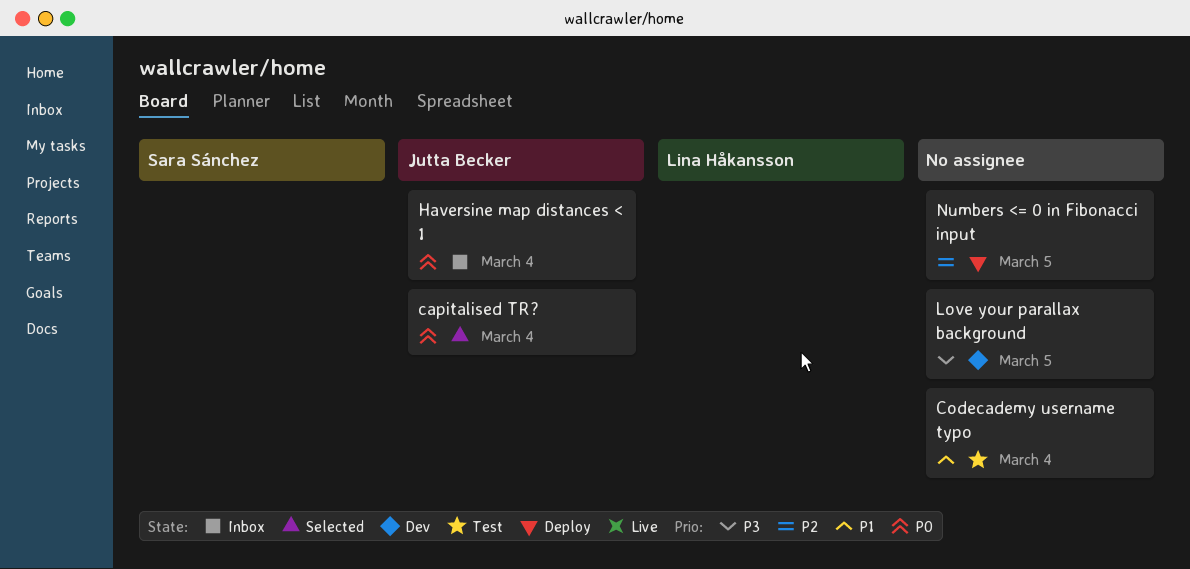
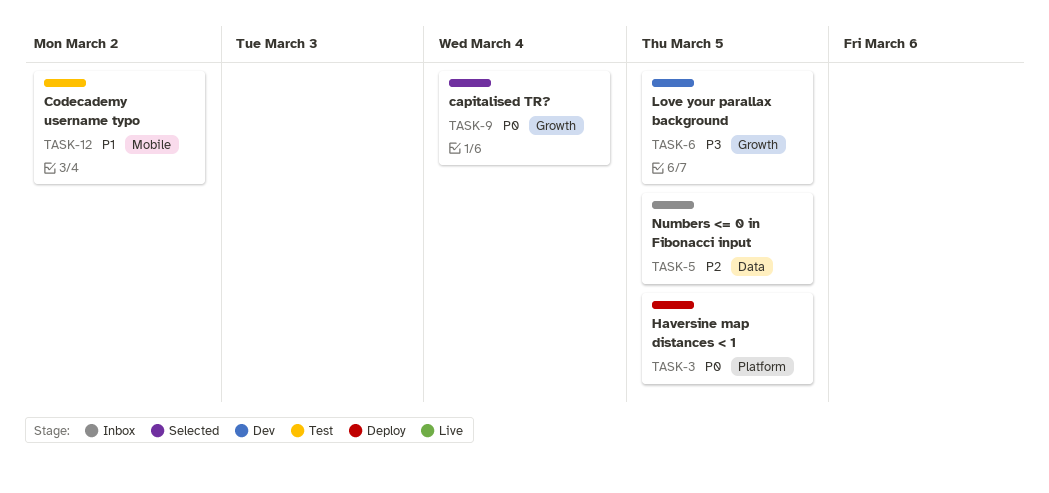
Codecademy username typo, due: Mar 4 -> Mar 2
Haversine map distances < 1, status: Inbox -> Deploy
Haversine map distances < 1, due: Mar 4 -> Mar 5
Numbers <= 0 in Fibonacci input, status: Deploy -> Inbox

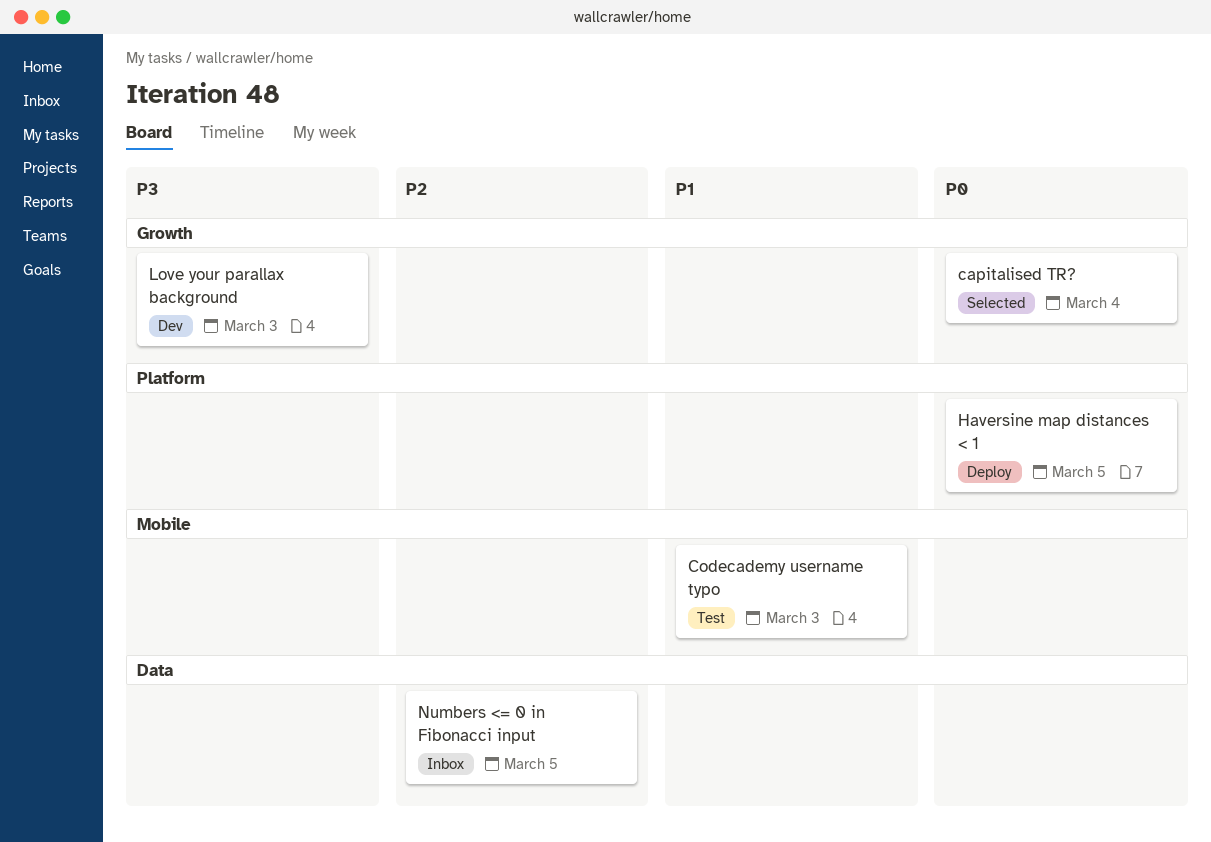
Codecademy username typo, due: Mar 2 -> Mar 3
Love your parallax background, due: Mar 5 -> Mar 3

